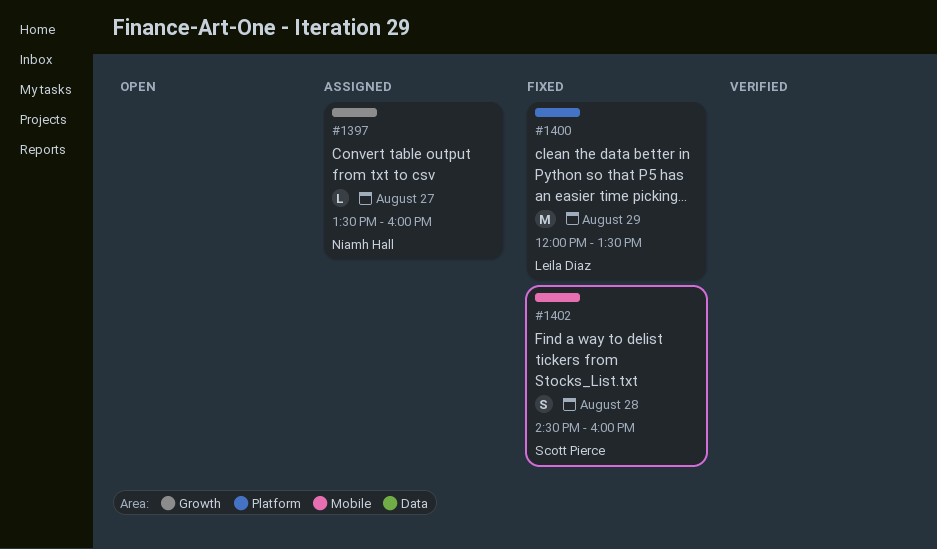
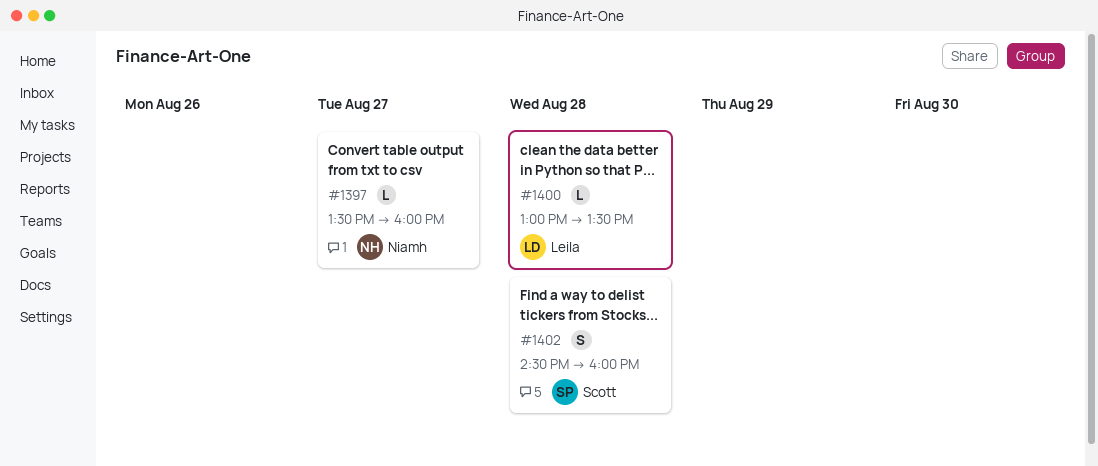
#1400, estimate: M -> L
#1400, day: Aug 29 -> Aug 28
#1400, begins: 12:00 -> 13:00

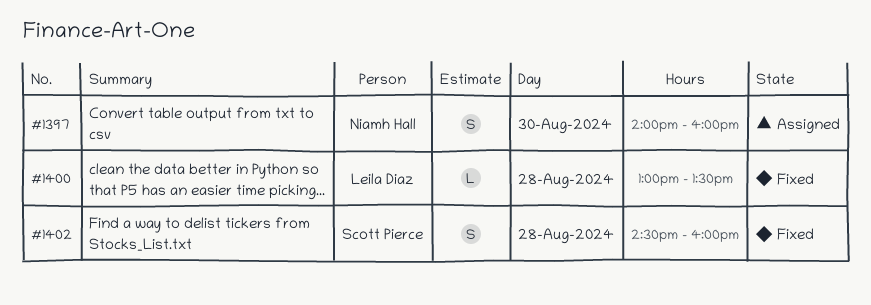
#1397, estimate: L -> S
#1397, day: Aug 27 -> Aug 30
#1397, begins: 13:30 -> 14:00

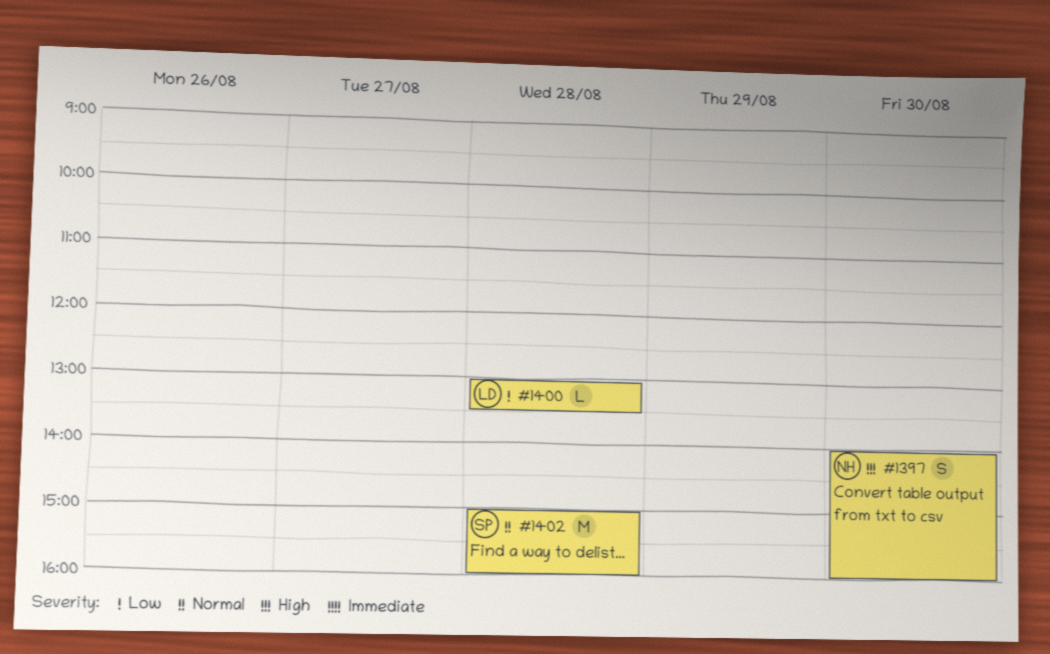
#1402, estimate: S -> M
#1402, begins: 14:30 -> 15:00

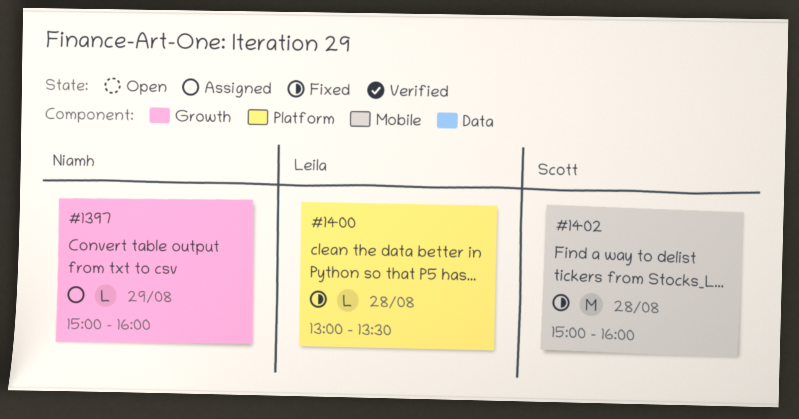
#1397, estimate: S -> L
#1397, day: Aug 30 -> Aug 29
#1397, begins: 14:00 -> 15:00

